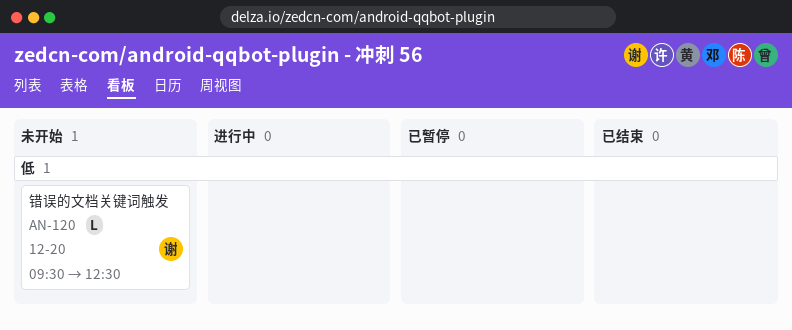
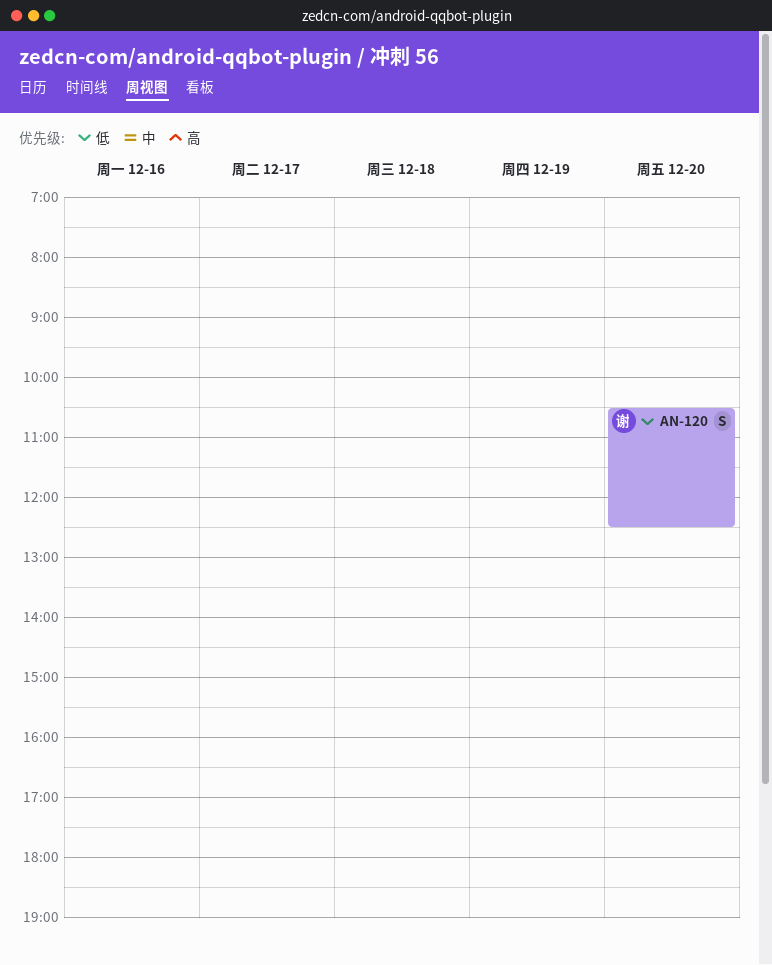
AN-120, estimate: L -> S
AN-120, begins: 09:30 -> 10:30

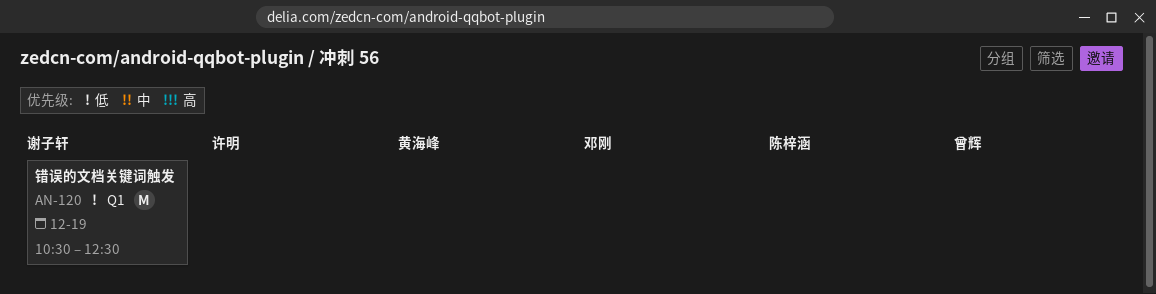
AN-120, estimate: S -> M
AN-120, day: Dec 20 -> Dec 19

